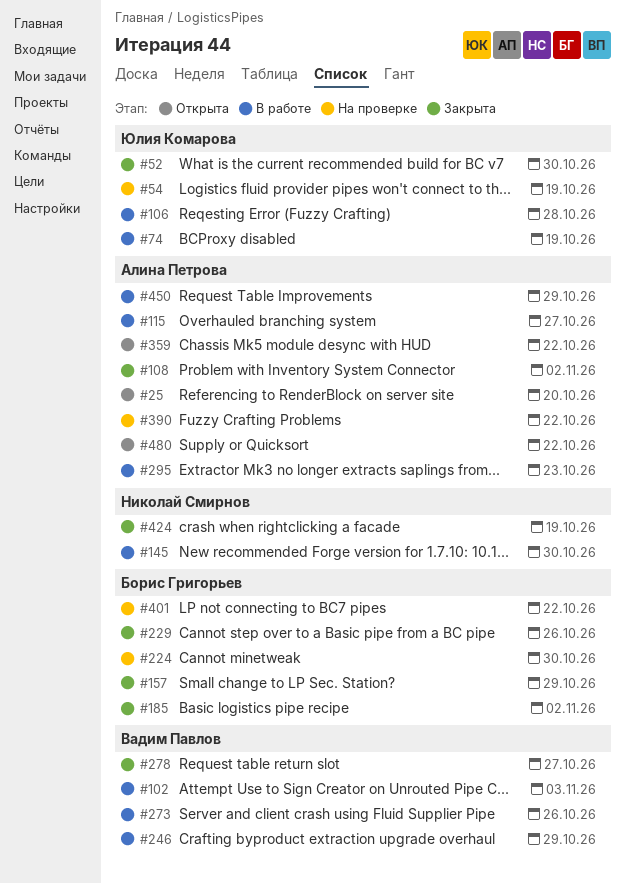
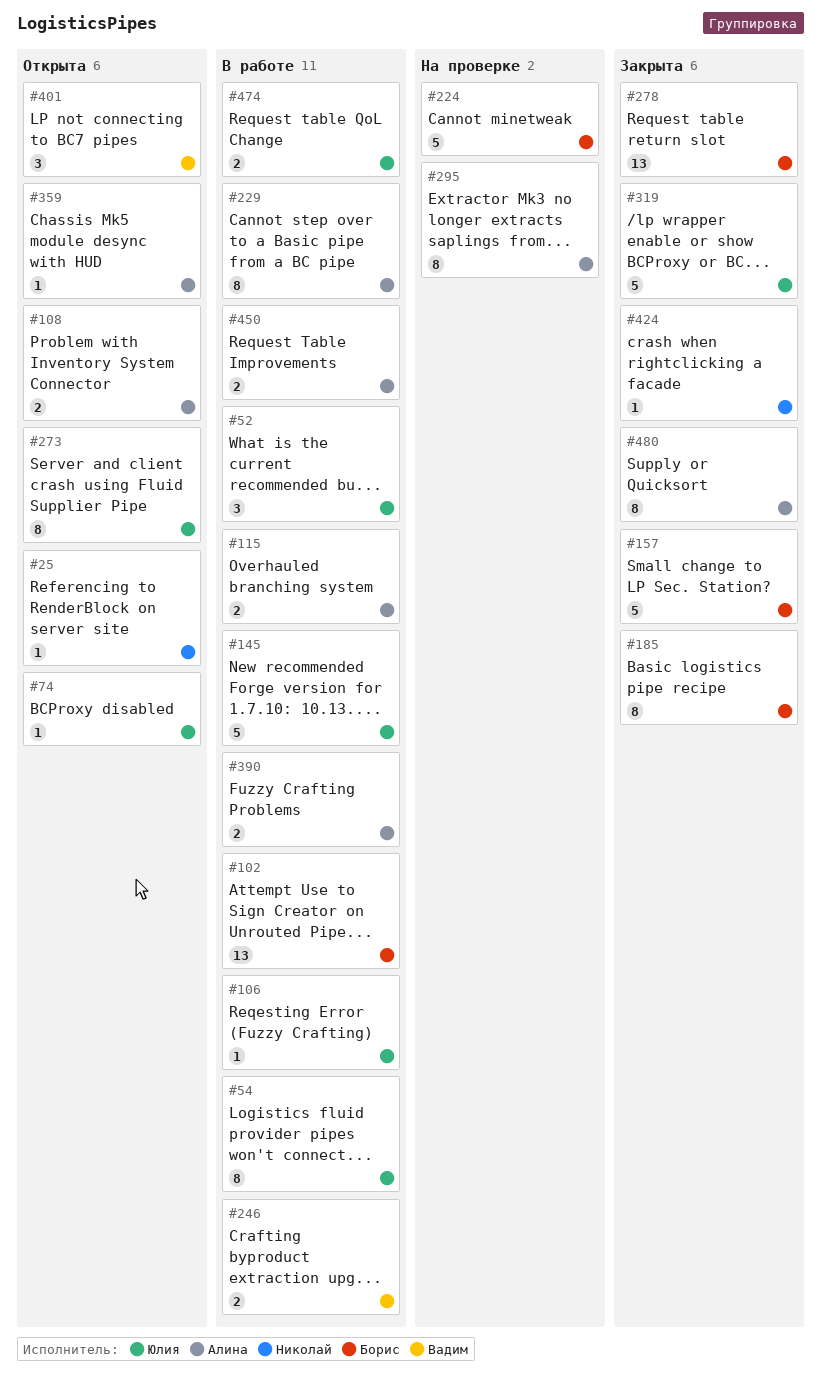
#25, owner: Алина Петрова -> Николай Смирнов
#52, status: Закрыта -> В работе
#54, status: На проверке -> В работе
#74, status: В работе -> Открыта
#102, owner: Вадим Павлов -> Борис Григорьев
#108, status: Закрыта -> Открыта
#145, owner: Николай Смирнов -> Юлия Комарова
#229, status: Закрыта -> В работе
#229, owner: Борис Григорьев -> Алина Петрова
#273, status: В работе -> Открыта
#273, owner: Вадим Павлов -> Юлия Комарова
#278, owner: Вадим Павлов -> Борис Григорьев
#295, status: В работе -> На проверке
#319: none -> present
#390, status: На проверке -> В работе
#401, status: На проверке -> Открыта
#401, owner: Борис Григорьев -> Вадим Павлов
#474: none -> present
#480, status: Открыта -> Закрыта

